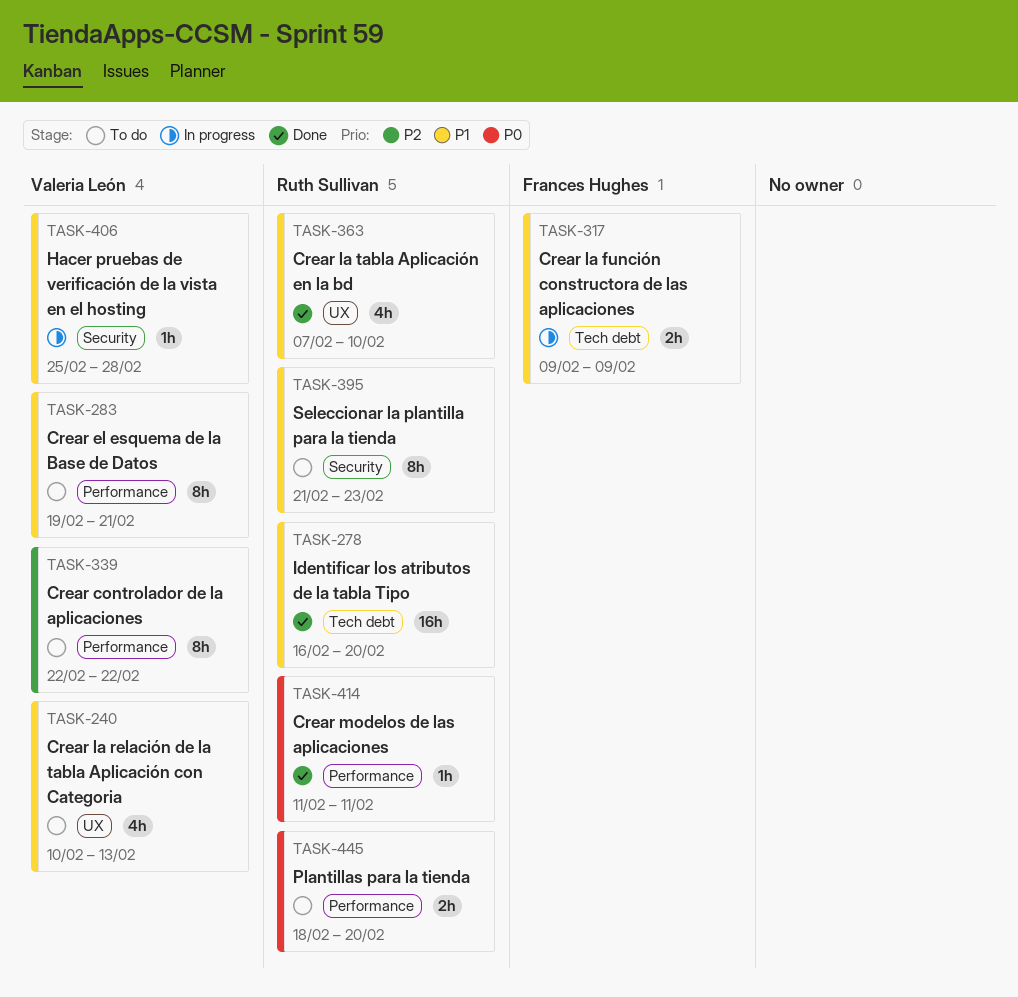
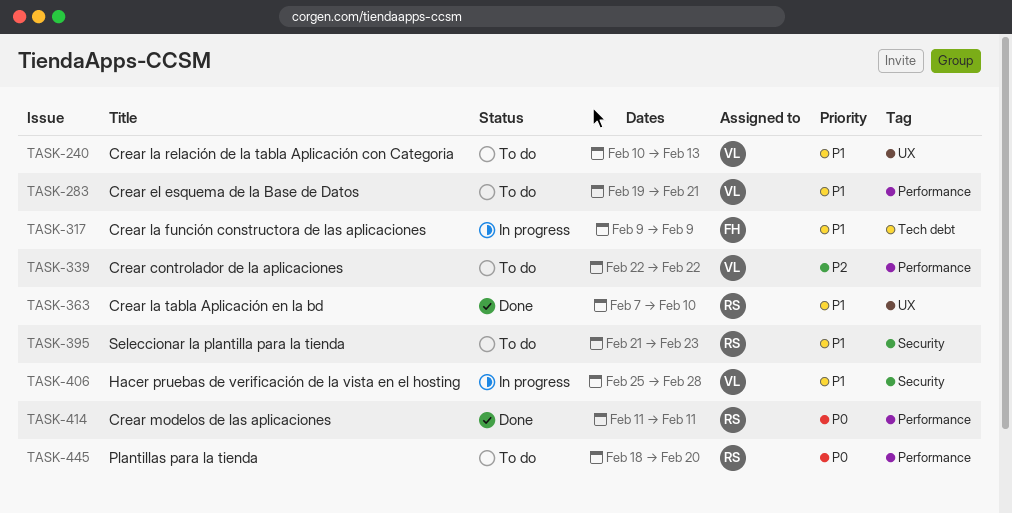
TASK-278: present -> none

